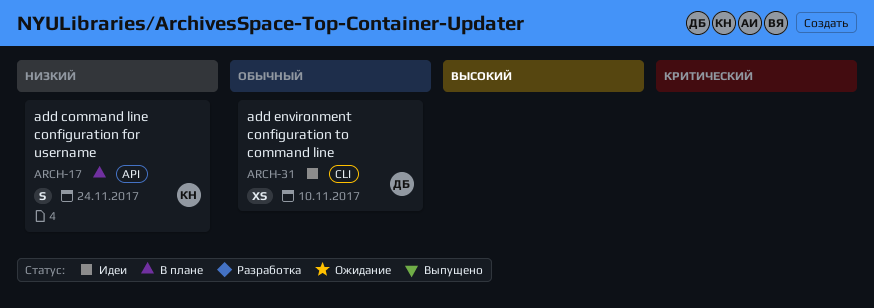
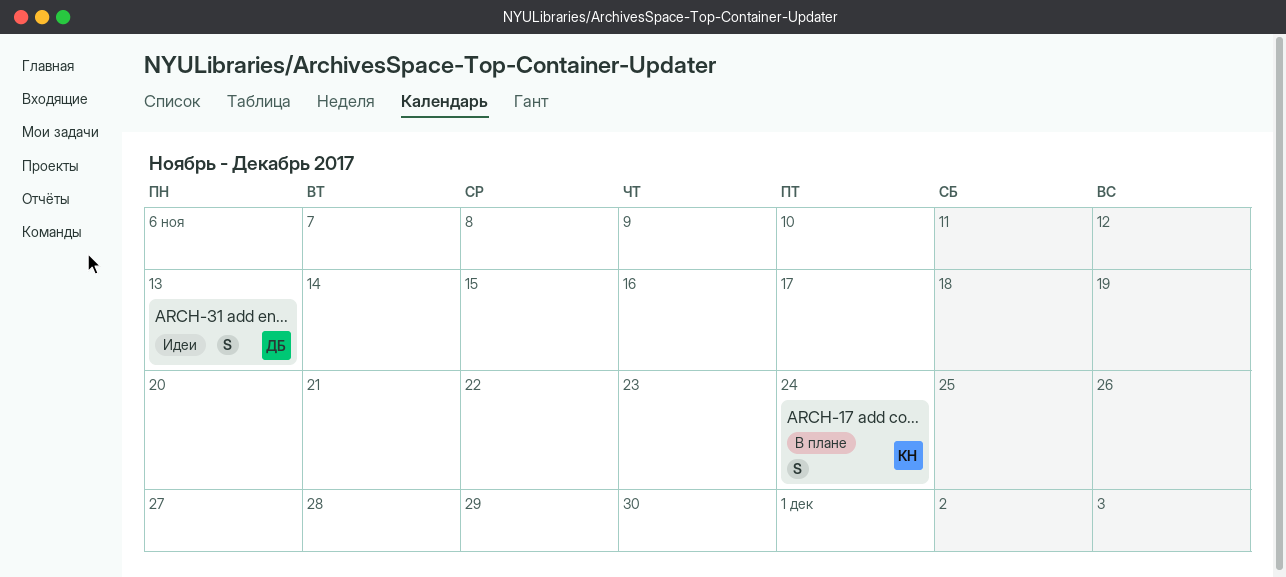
ARCH-31, estimate: XS -> S
ARCH-31, due: Nov 10 -> Nov 13

